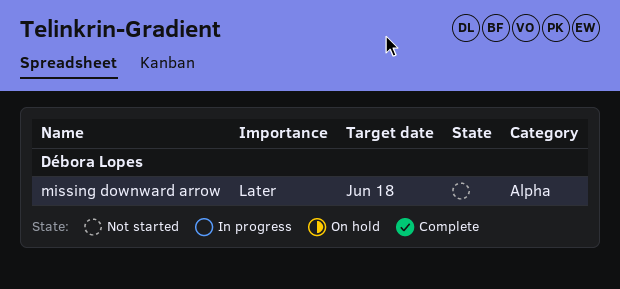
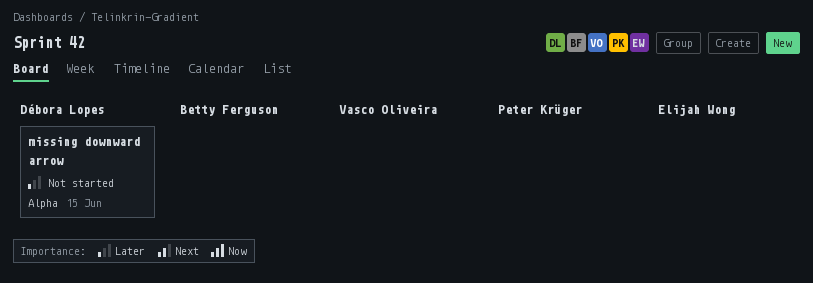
missing downward arrow, due: Jun 18 -> Jun 15

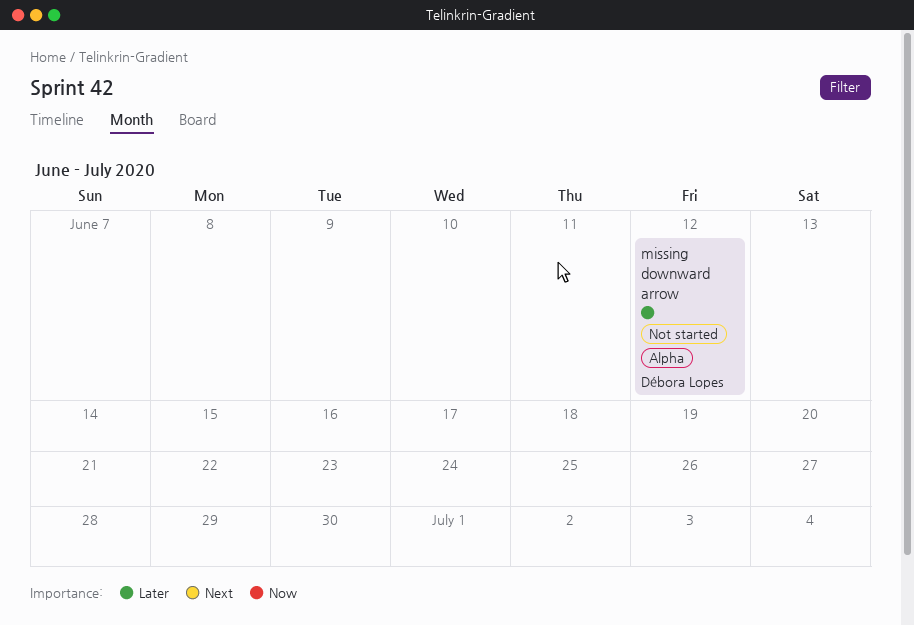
missing downward arrow, due: Jun 15 -> Jun 12

